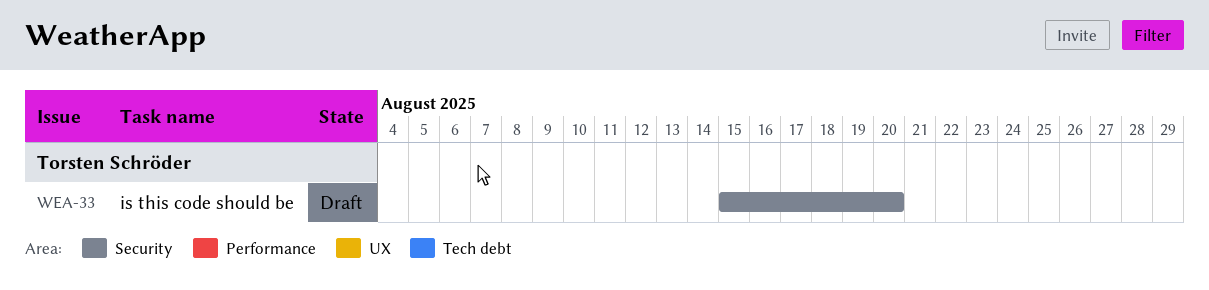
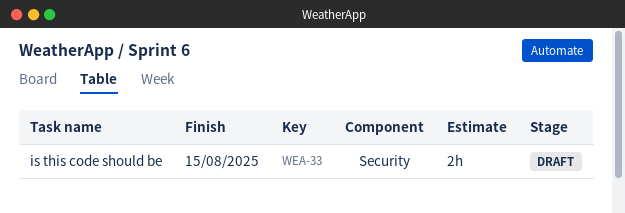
WEA-33, due: Aug 20 -> Aug 15

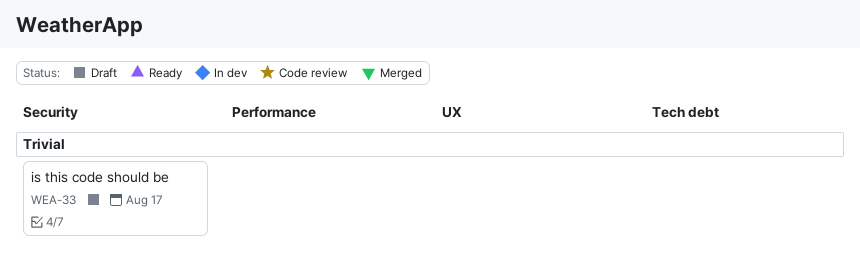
WEA-33, due: Aug 15 -> Aug 17

